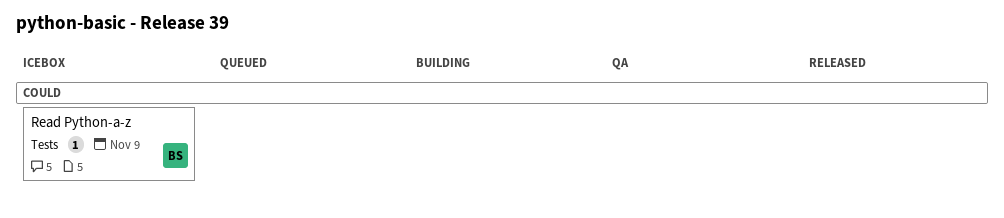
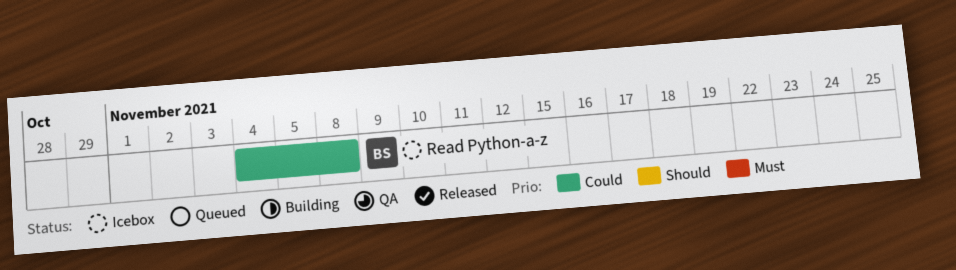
Read Python-a-z, due: Nov 9 -> Nov 8

